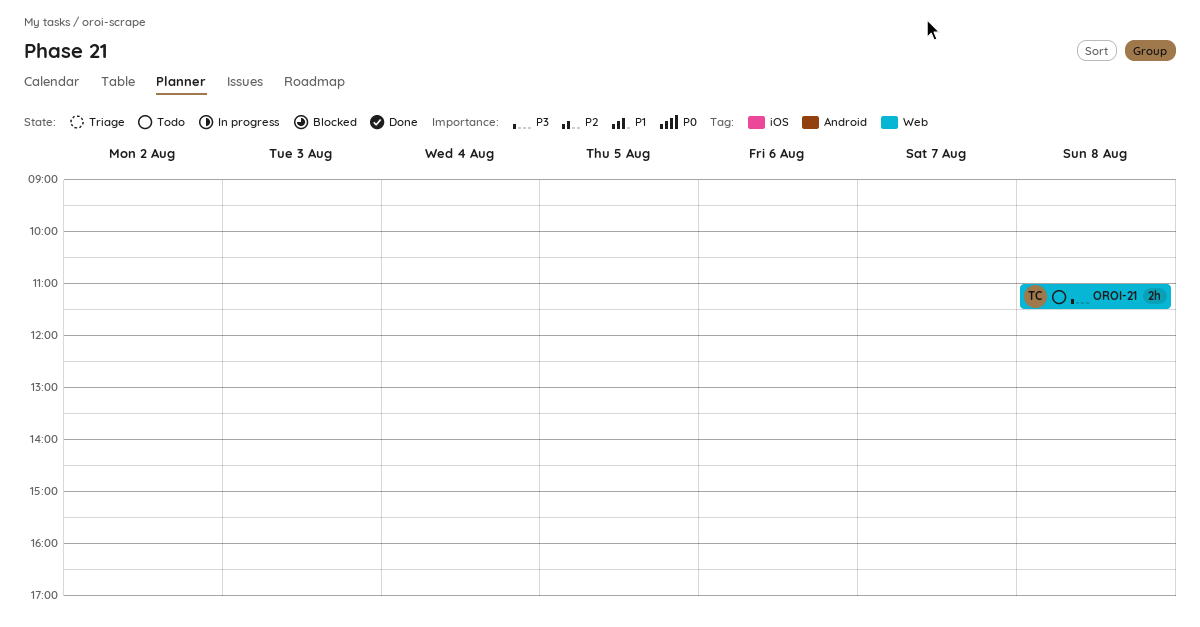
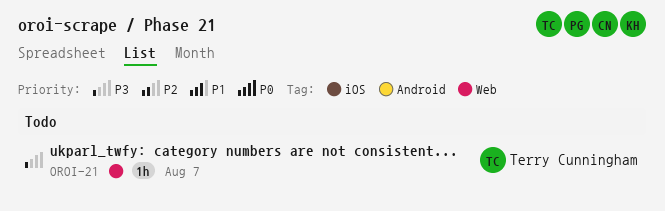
OROI-21, estimate: 2h -> 1h
OROI-21, day: Aug 8 -> Aug 7

